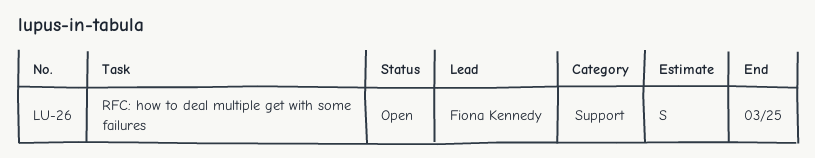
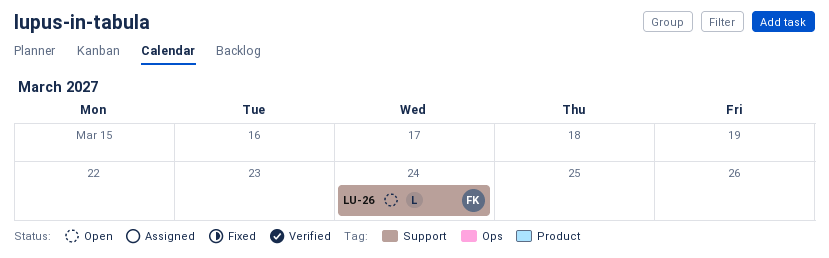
LU-26, estimate: S -> L
LU-26, due: Mar 25 -> Mar 24

